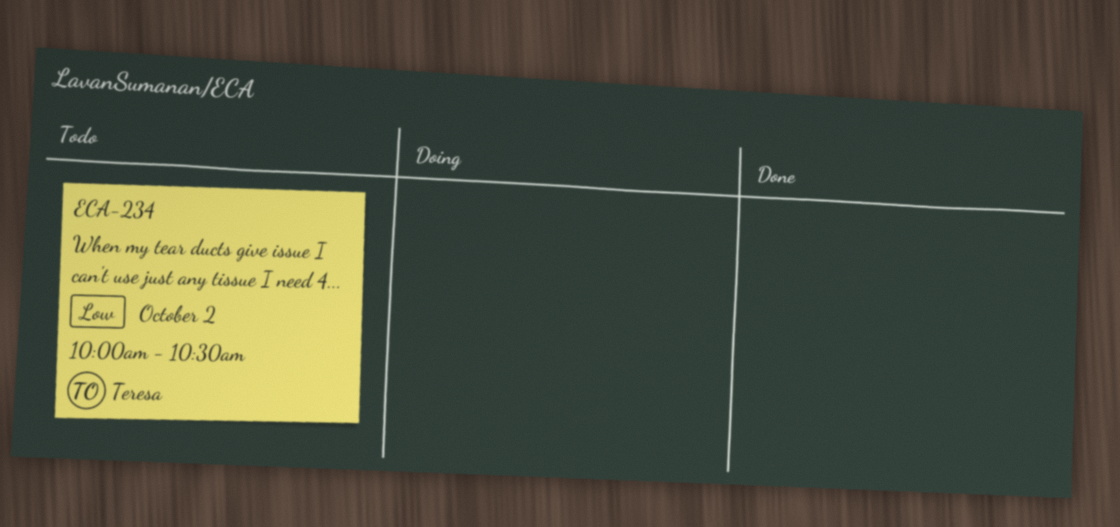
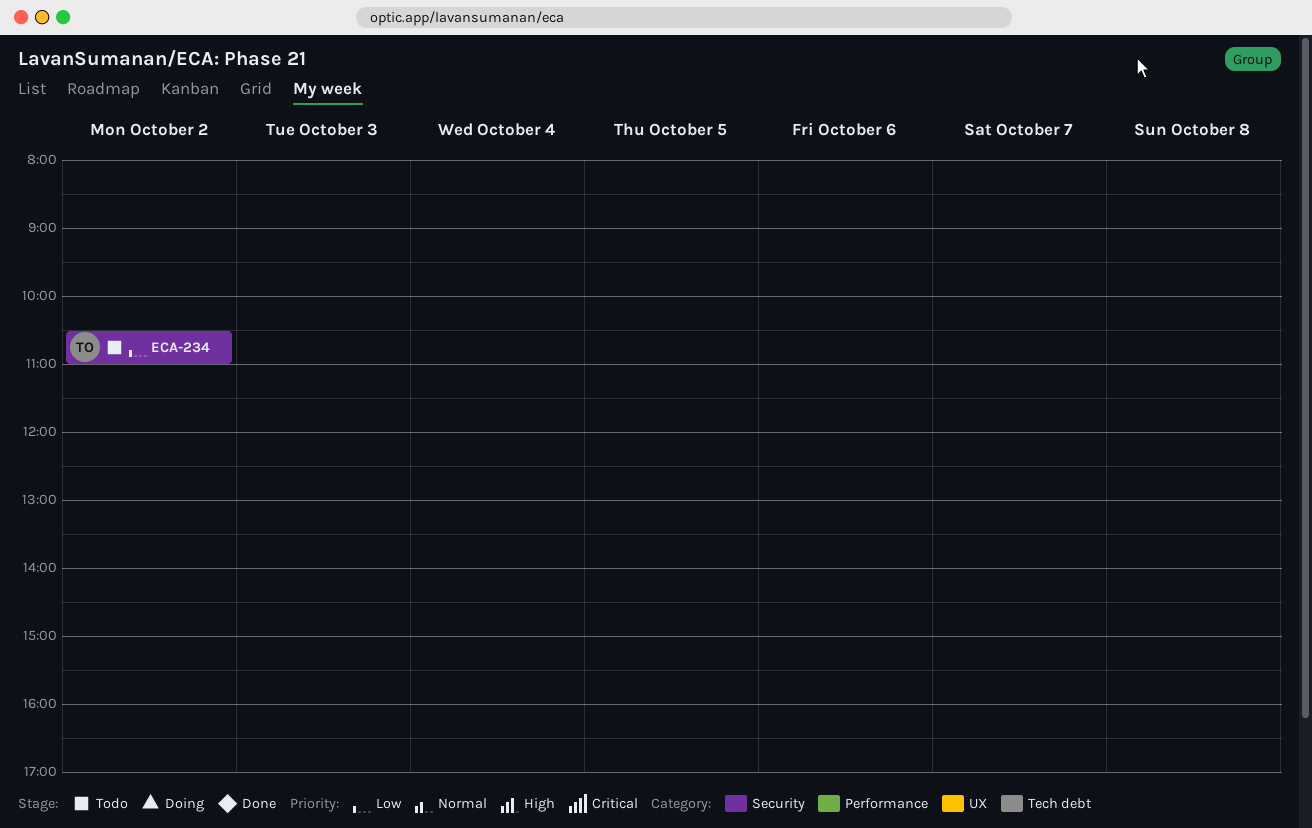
ECA-234, begins: 10:00 -> 10:30
ECA-234, ends: 10:30 -> 11:00

